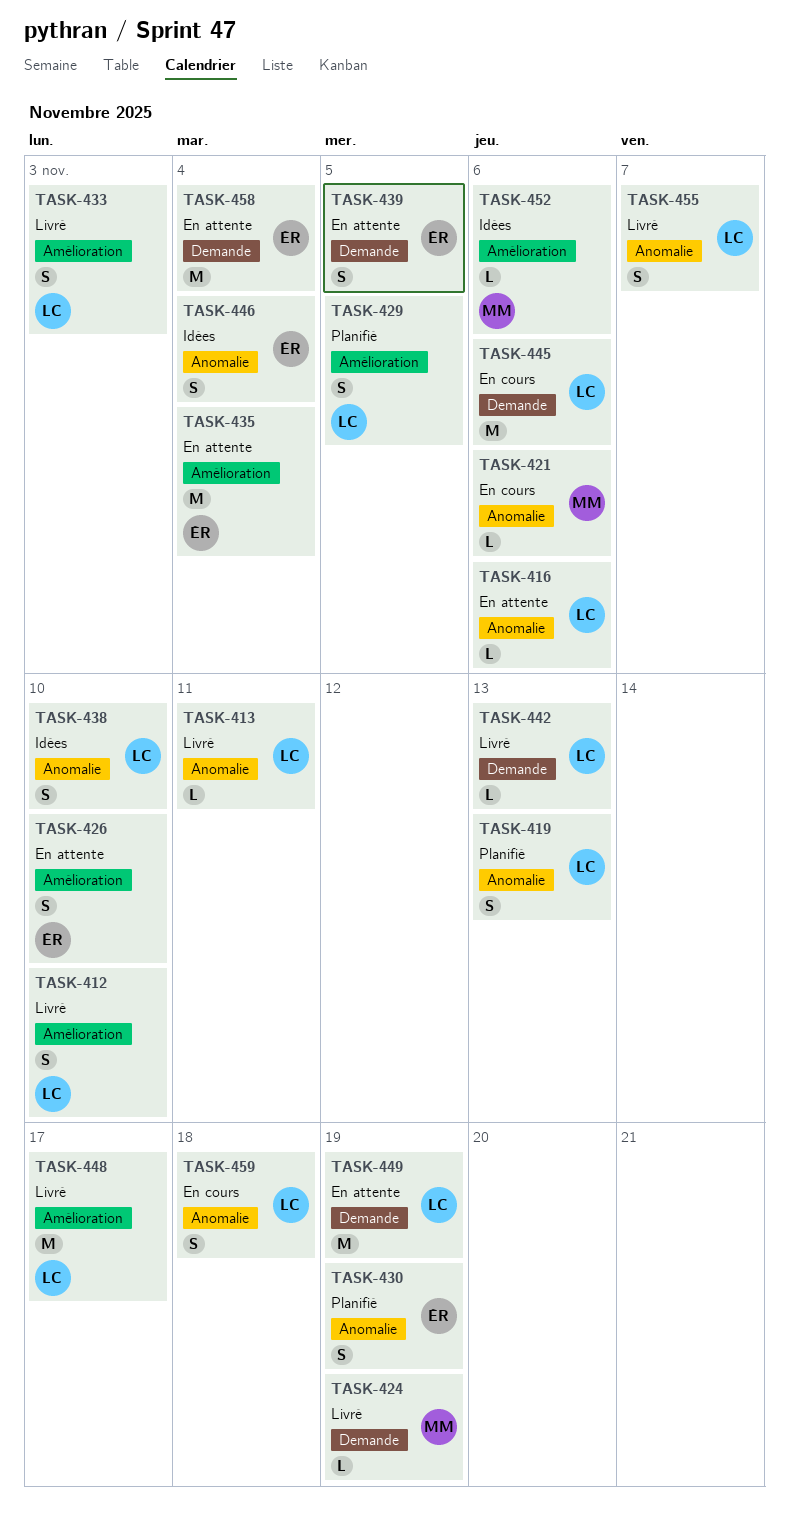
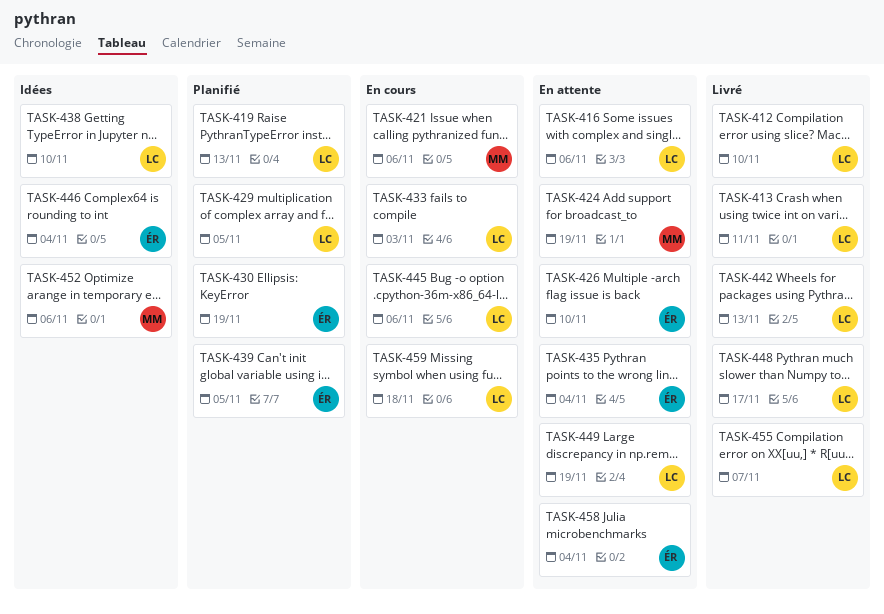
TASK-424, status: Livré -> En attente
TASK-433, status: Livré -> En cours
TASK-439, status: En attente -> Planifié

